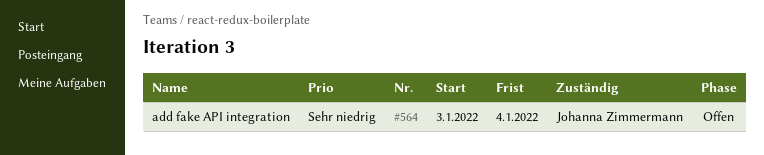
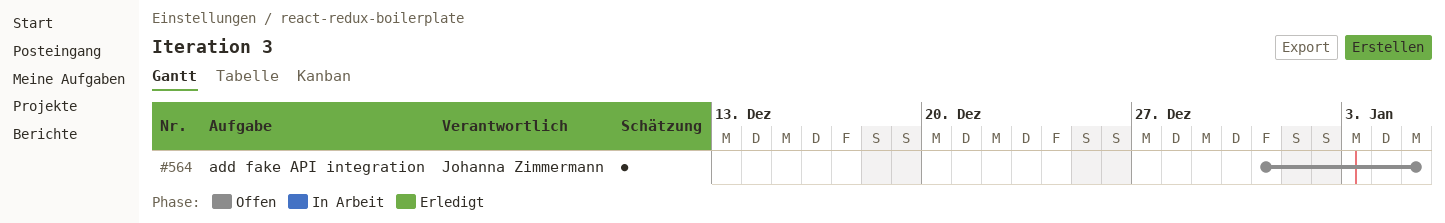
#564, start: Jan 3 -> Dec 31
#564, due: Jan 4 -> Jan 5

